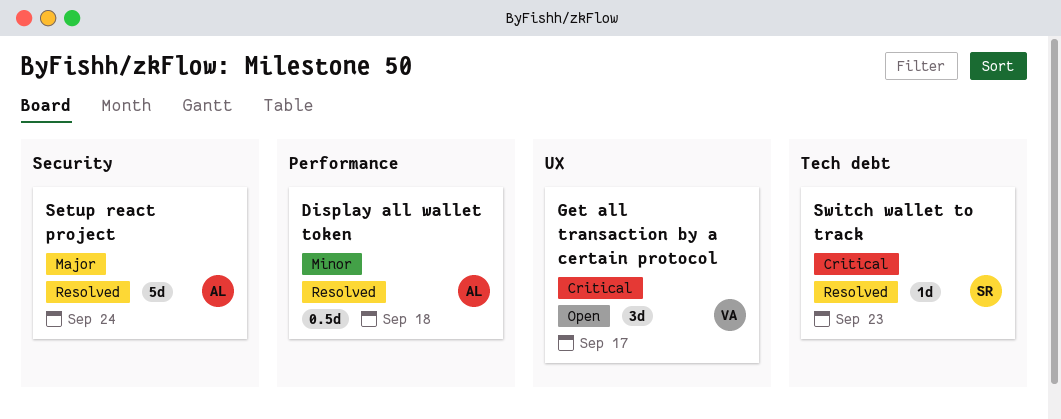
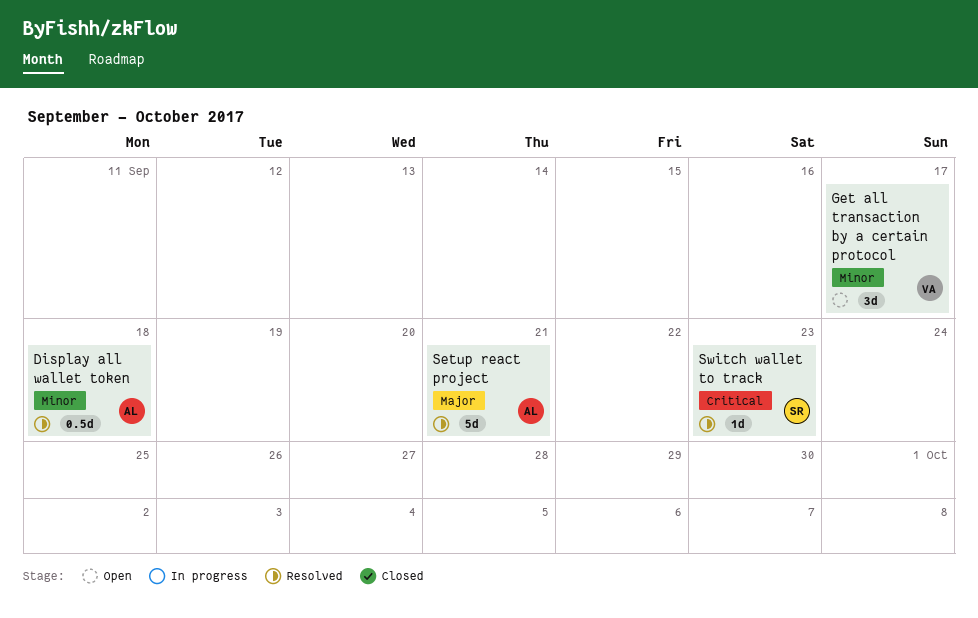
Get all transaction by a certain protocol, priority: Critical -> Minor
Setup react project, due: Sep 24 -> Sep 21

